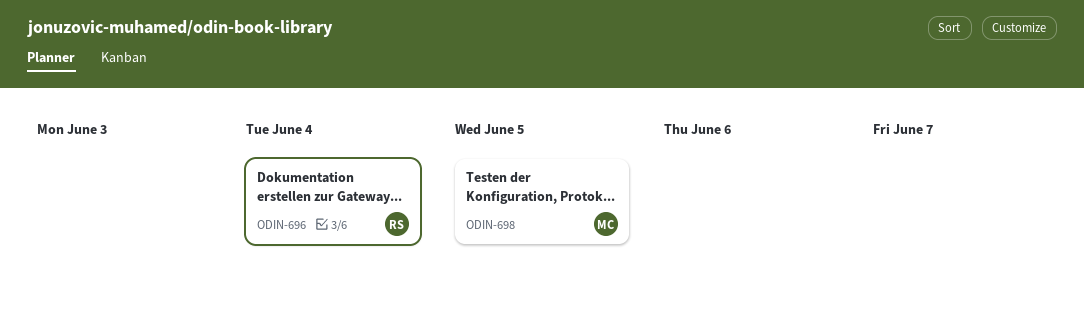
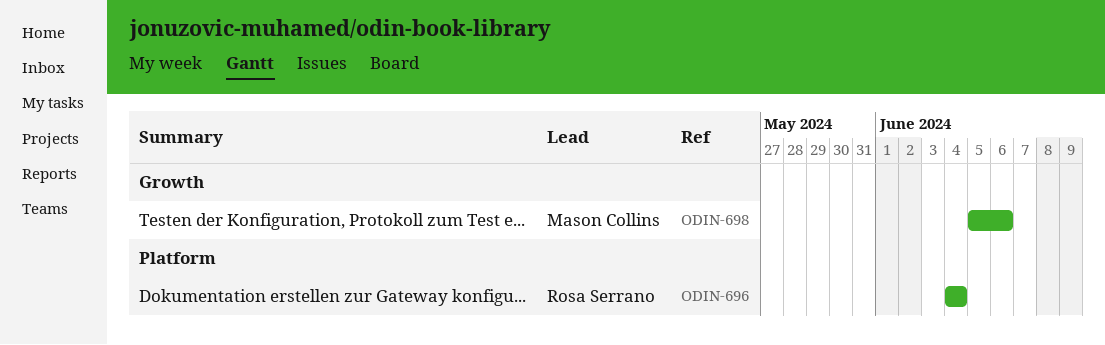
ODIN-698, due: Jun 5 -> Jun 6

